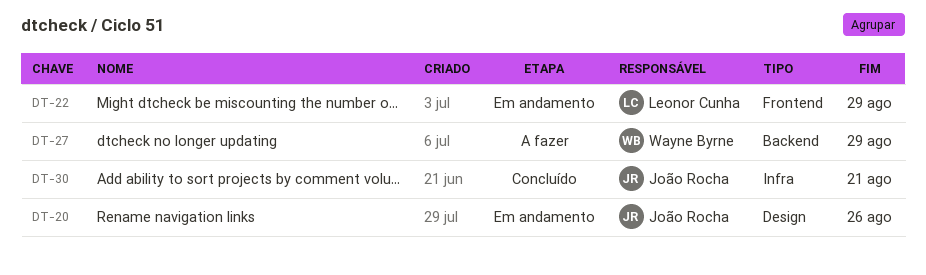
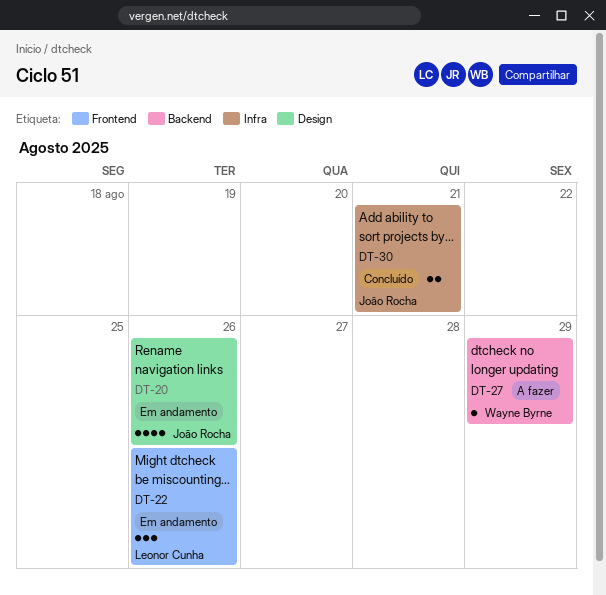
DT-22, due: Aug 29 -> Aug 26

